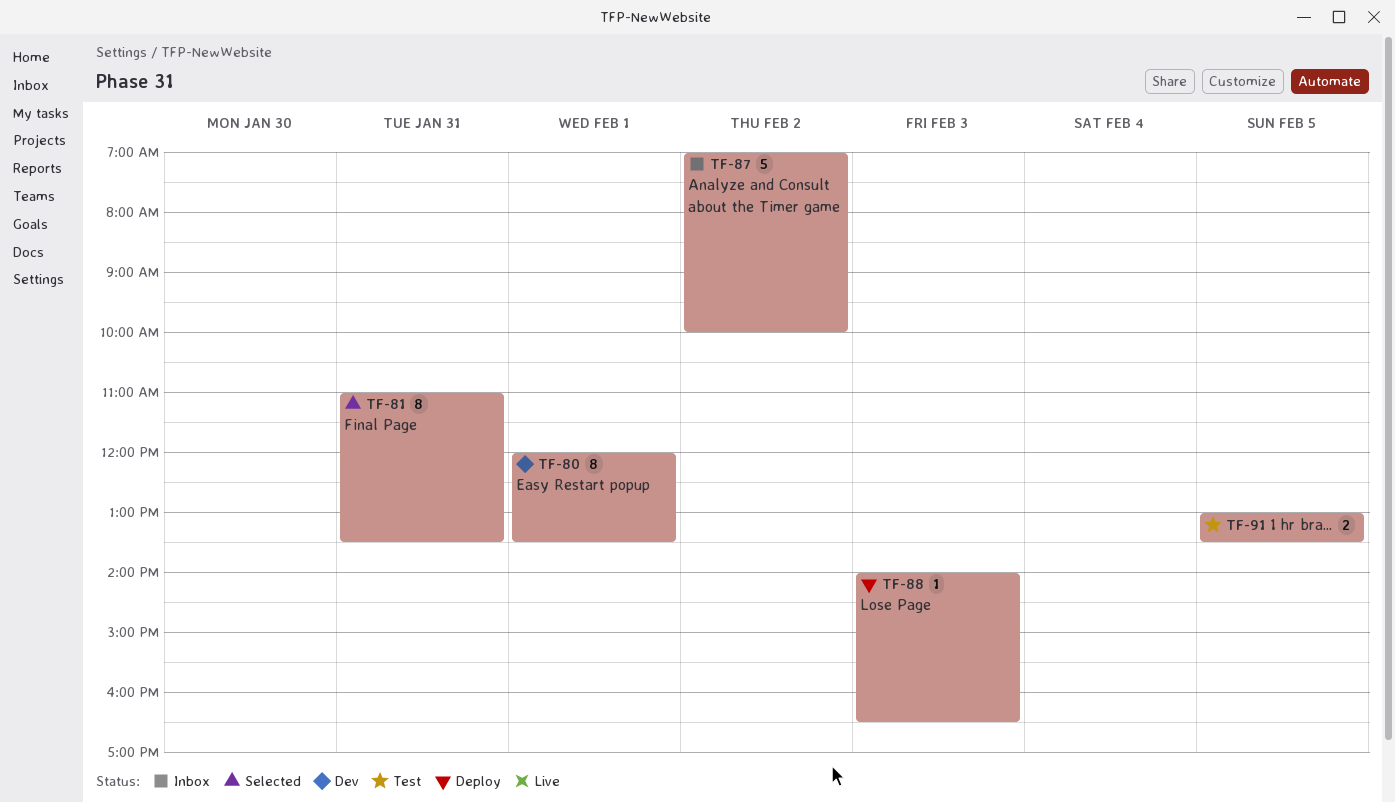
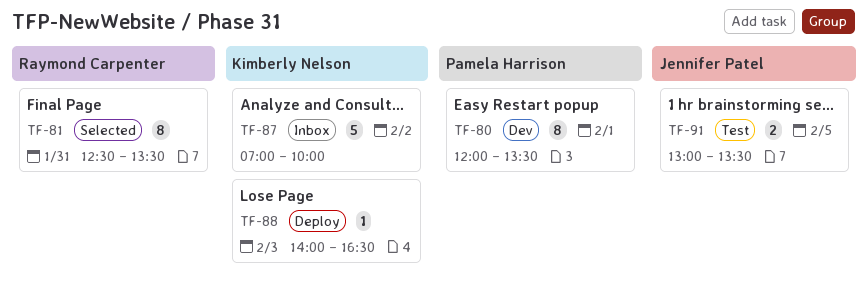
TF-81, begins: 11:00 -> 12:30

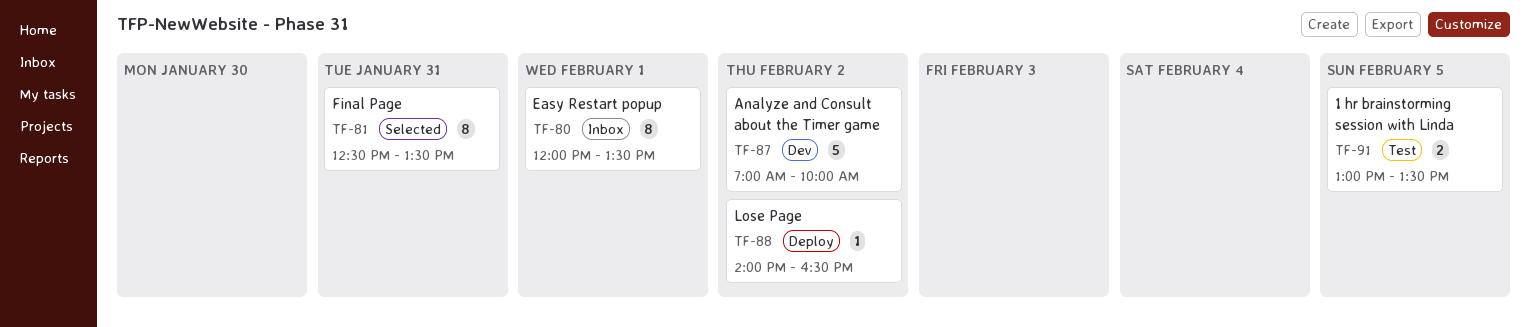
TF-80, status: Dev -> Inbox
TF-87, status: Inbox -> Dev
TF-88, day: Feb 3 -> Feb 2

